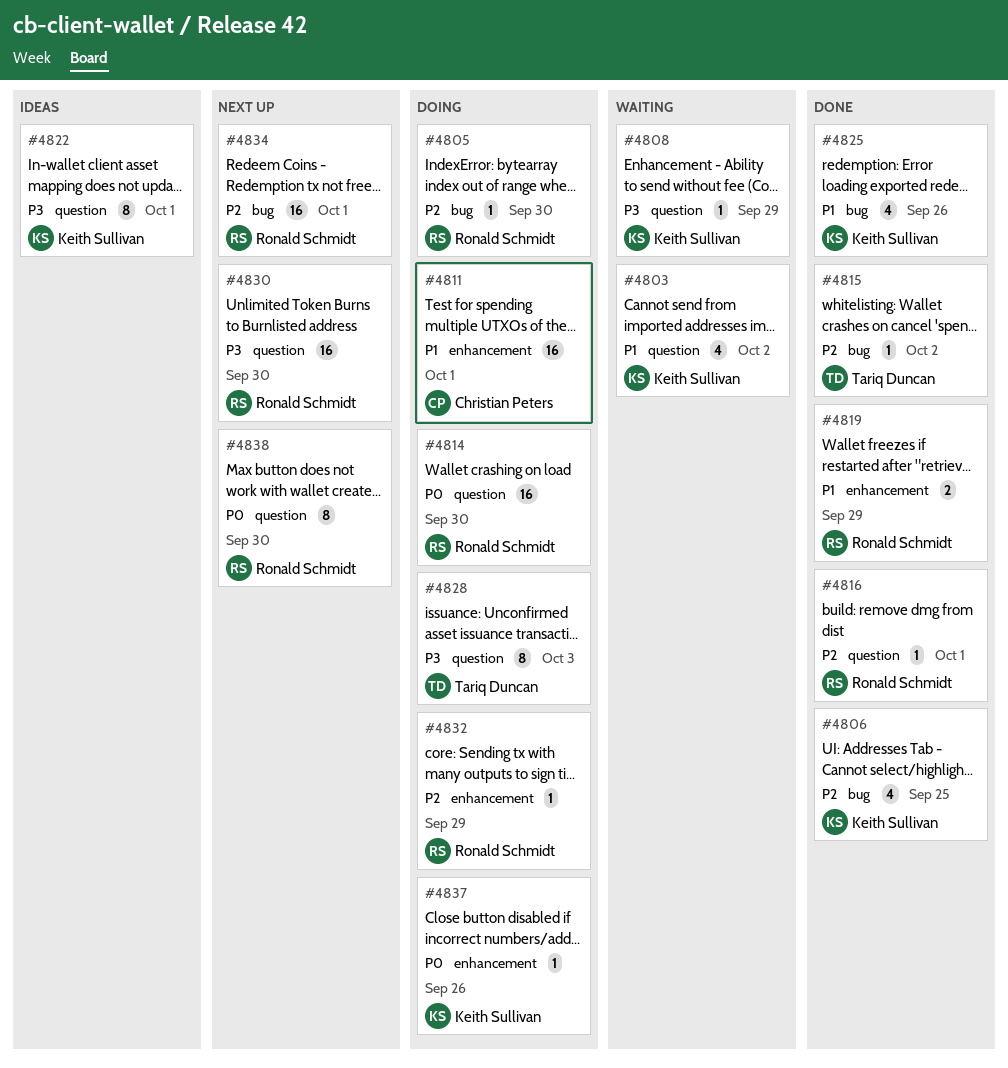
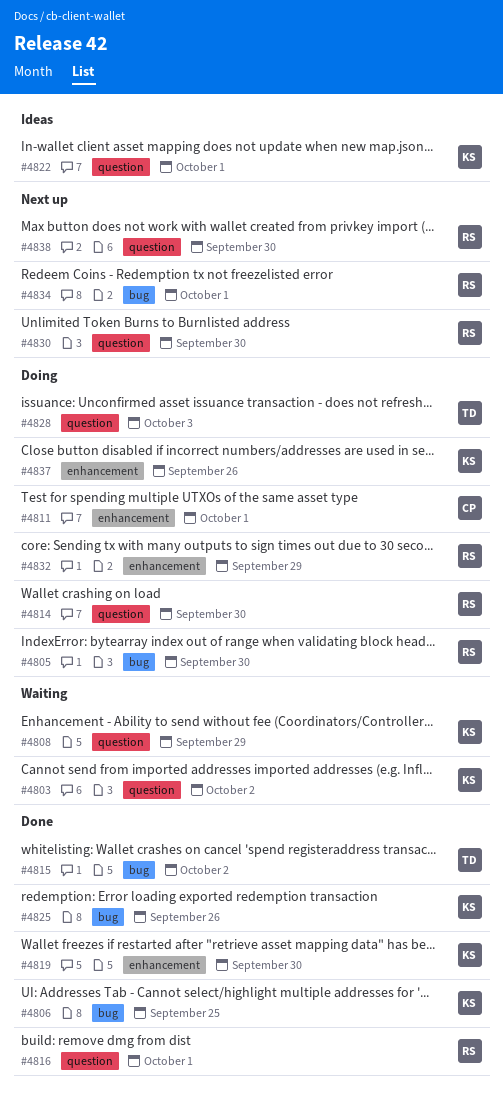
#4819, owner: Ronald Schmidt -> Keith Sullivan
#4819, due: Sep 29 -> Sep 30

